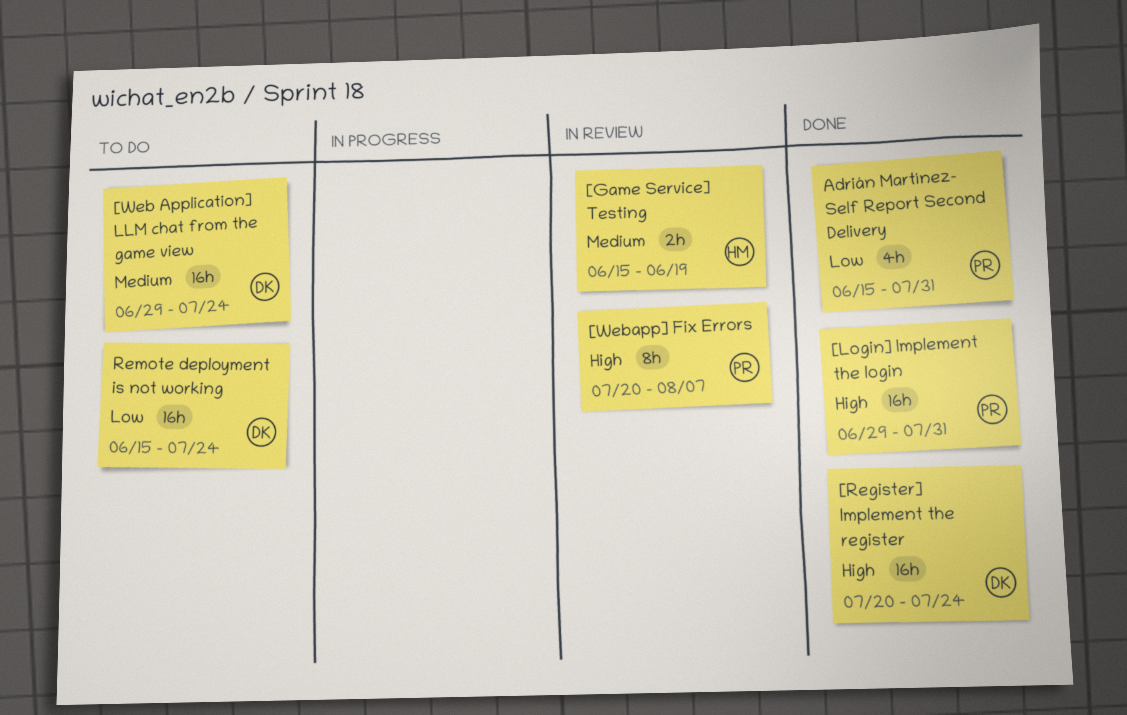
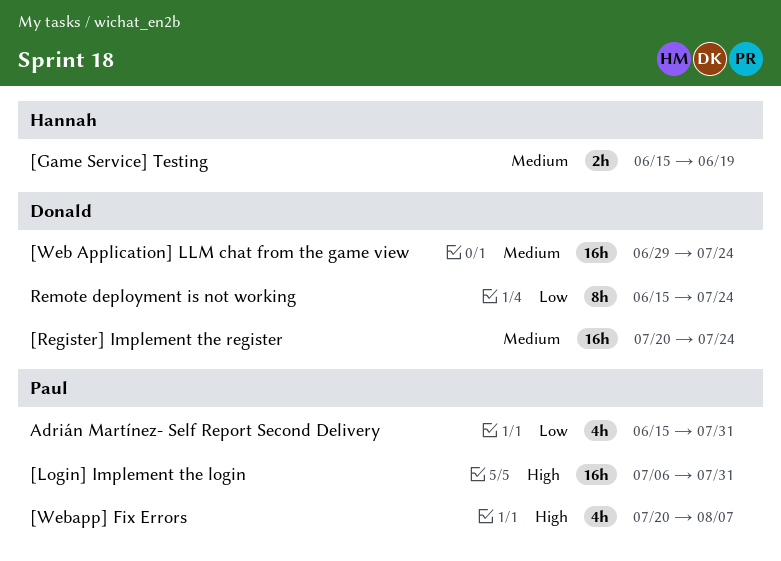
[Login] Implement the login, start: Jun 29 -> Jul 6
[Register] Implement the register, priority: High -> Medium
[Webapp] Fix Errors, estimate: 8h -> 4h
Remote deployment is not working, estimate: 16h -> 8h

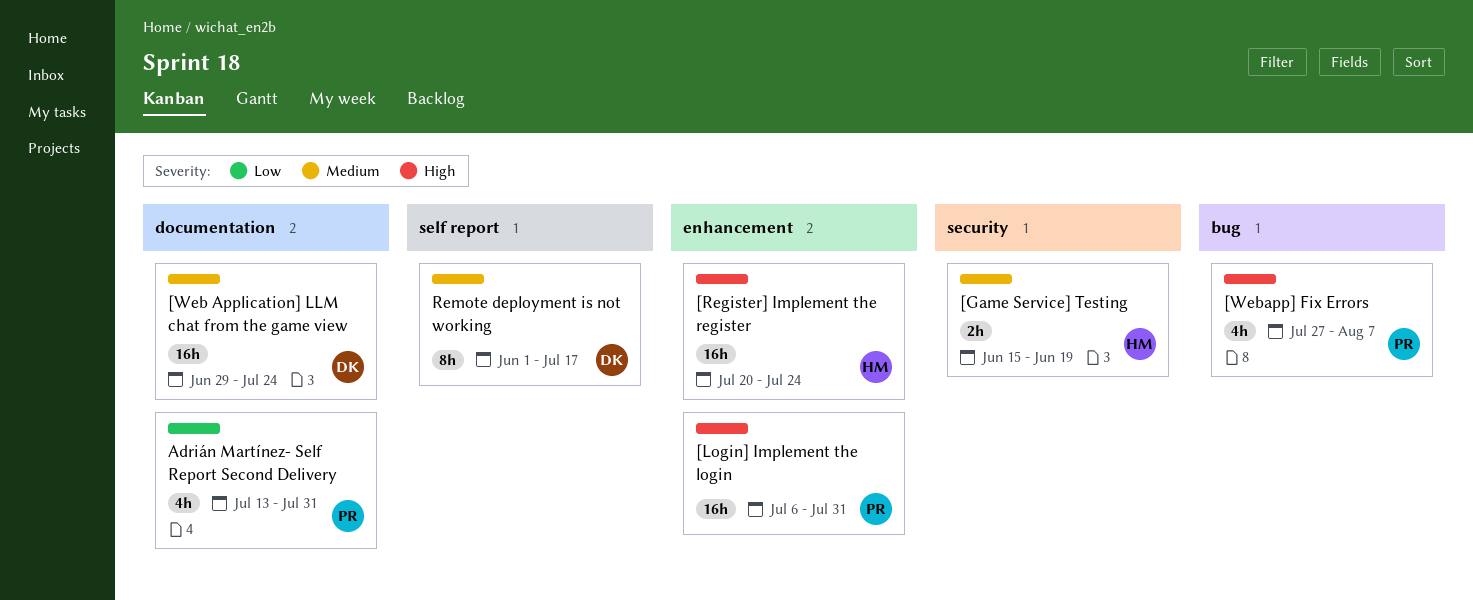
[Register] Implement the register, owner: Donald -> Hannah
[Register] Implement the register, priority: Medium -> High
[Webapp] Fix Errors, start: Jul 20 -> Jul 27
Adrián Martínez- Self Report Second Delivery, start: Jun 15 -> Jul 13
Remote deployment is not working, priority: Low -> Medium
Remote deployment is not working, start: Jun 15 -> Jun 1
Remote deployment is not working, due: Jul 24 -> Jul 17

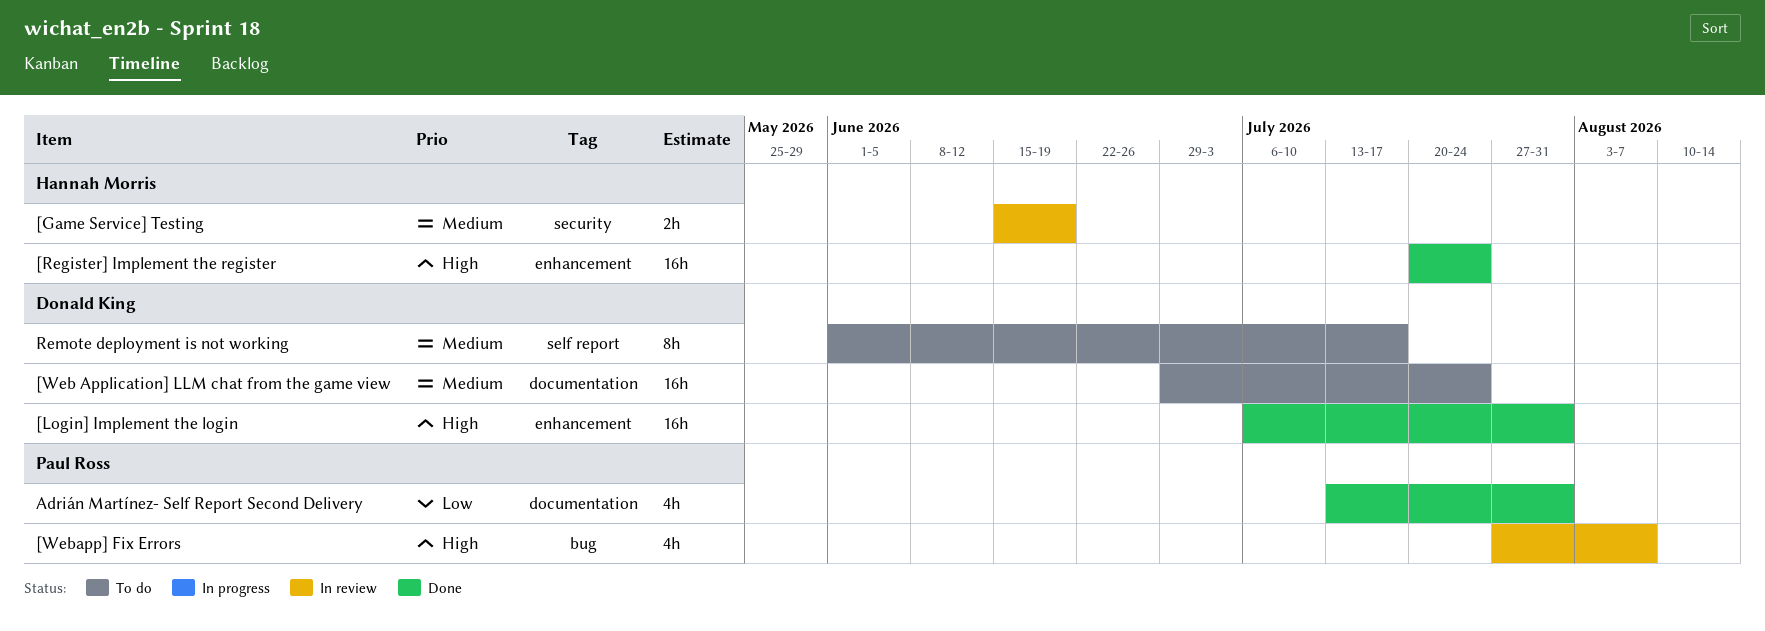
[Login] Implement the login, owner: Paul Ross -> Donald King

